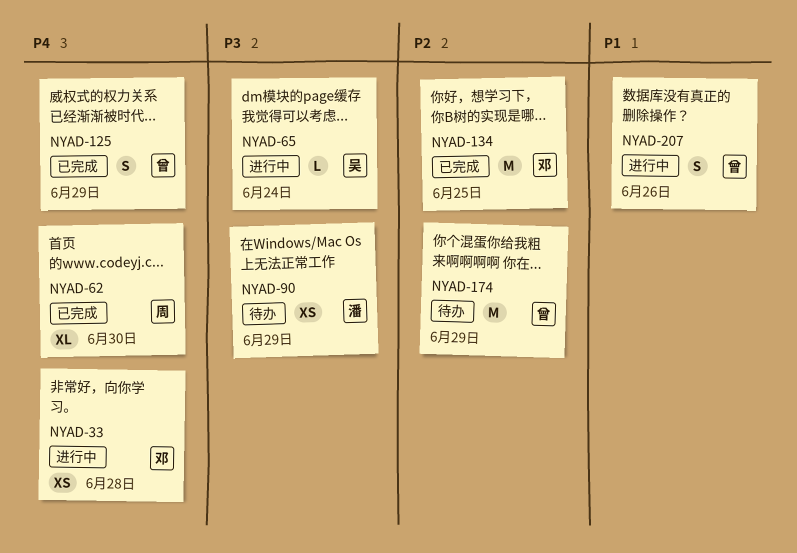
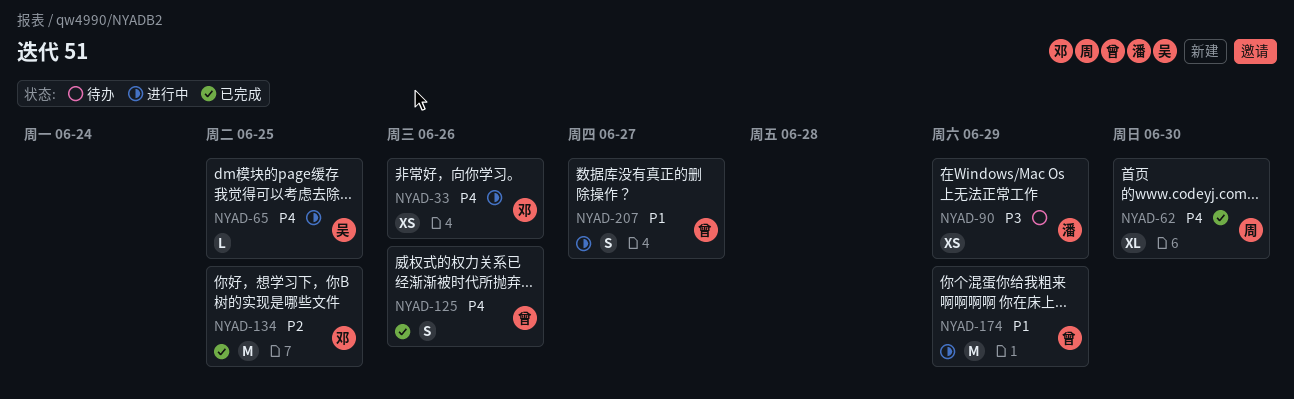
NYAD-33, due: Jun 28 -> Jun 26
NYAD-65, priority: P3 -> P4
NYAD-65, due: Jun 24 -> Jun 25
NYAD-125, due: Jun 29 -> Jun 26
NYAD-174, status: 待办 -> 进行中
NYAD-174, priority: P2 -> P1
NYAD-207, due: Jun 26 -> Jun 27

